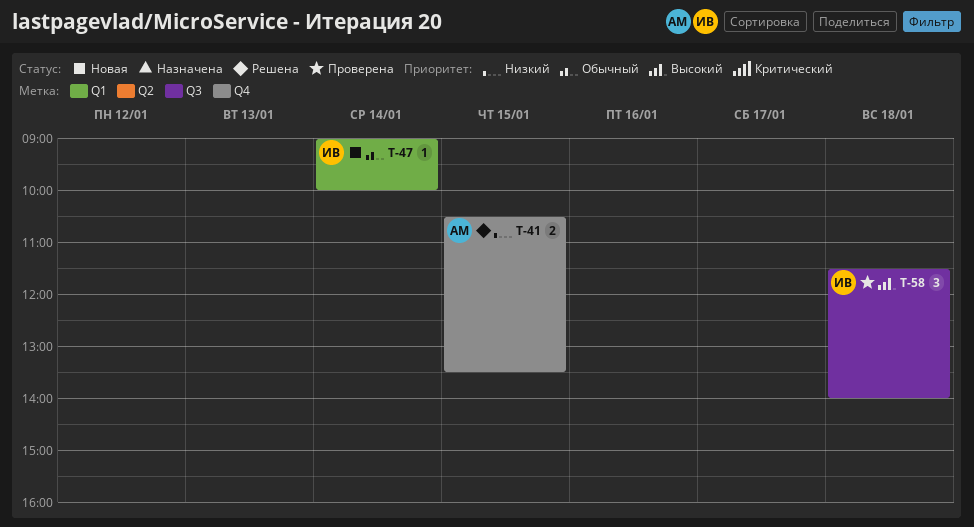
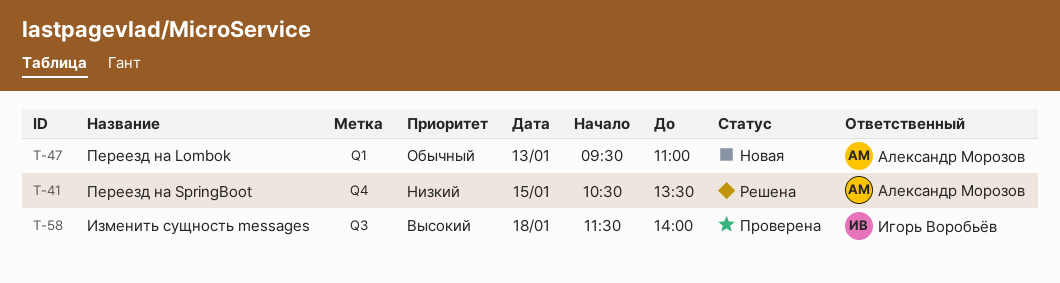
T-47, owner: Игорь Воробьёв -> Александр Морозов
T-47, day: Jan 14 -> Jan 13
T-47, begins: 09:00 -> 09:30
T-47, ends: 10:00 -> 11:00

